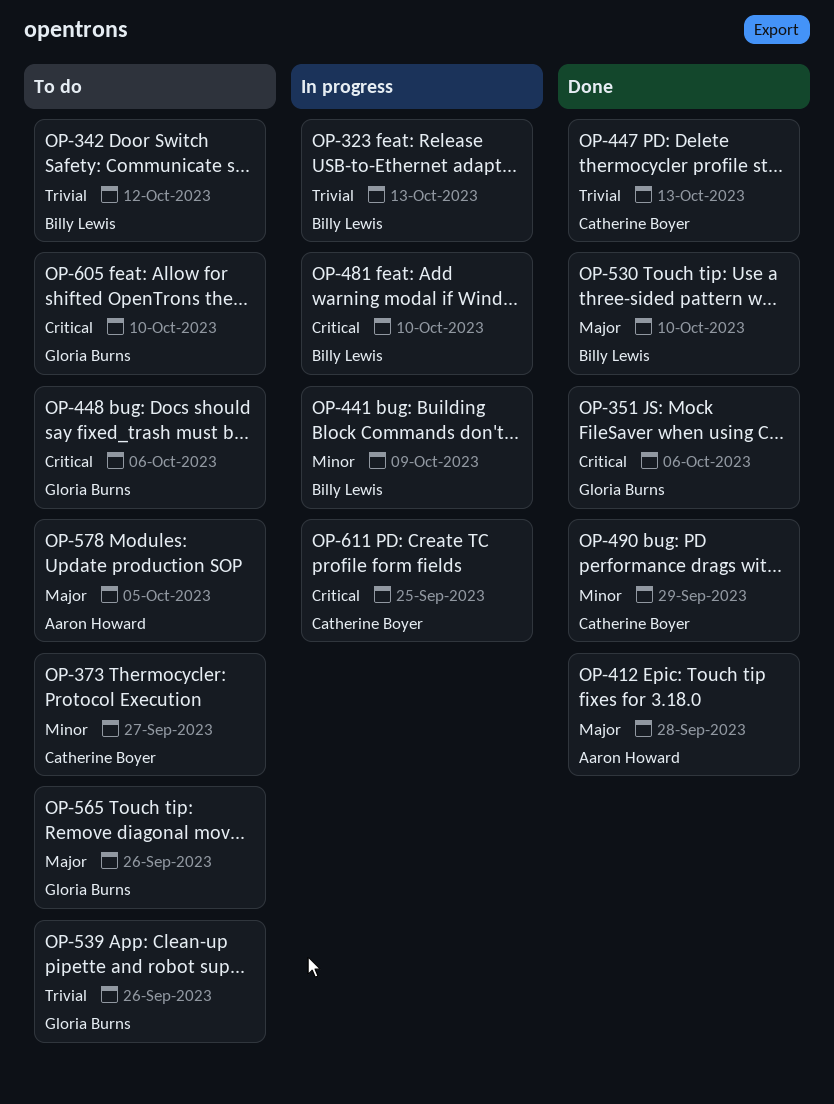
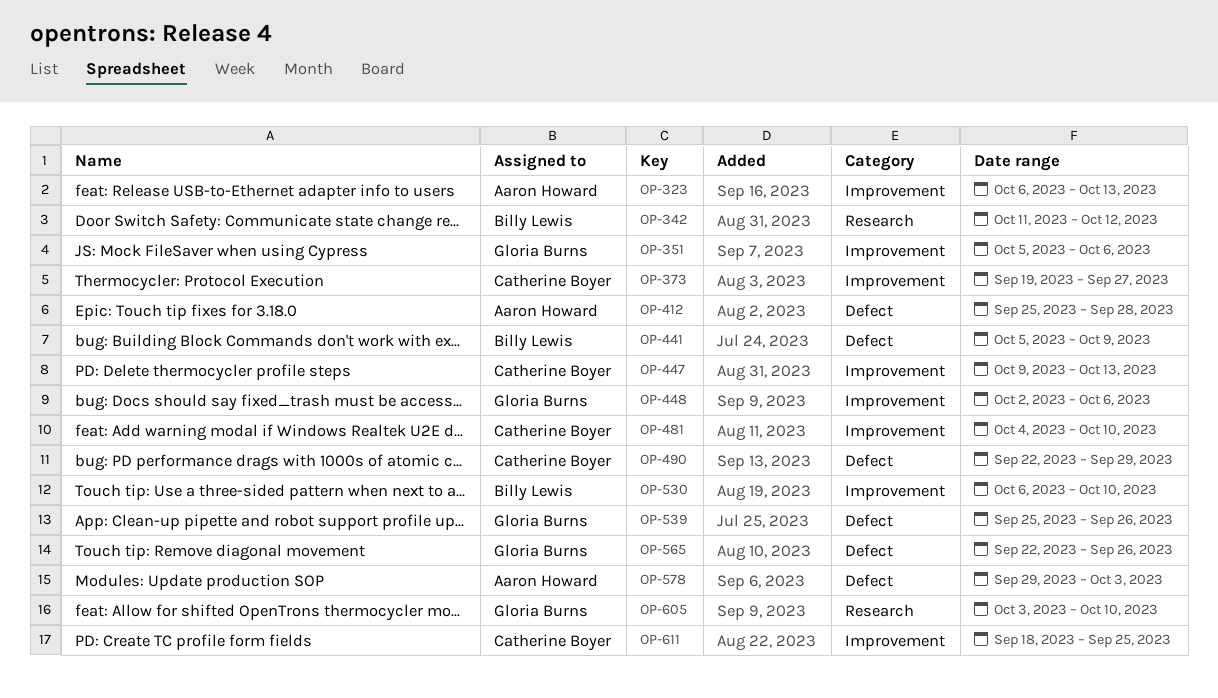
OP-323, owner: Billy Lewis -> Aaron Howard
OP-481, owner: Billy Lewis -> Catherine Boyer
OP-578, due: Oct 5 -> Oct 3

